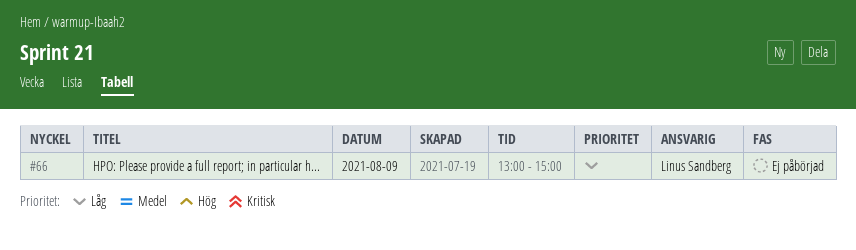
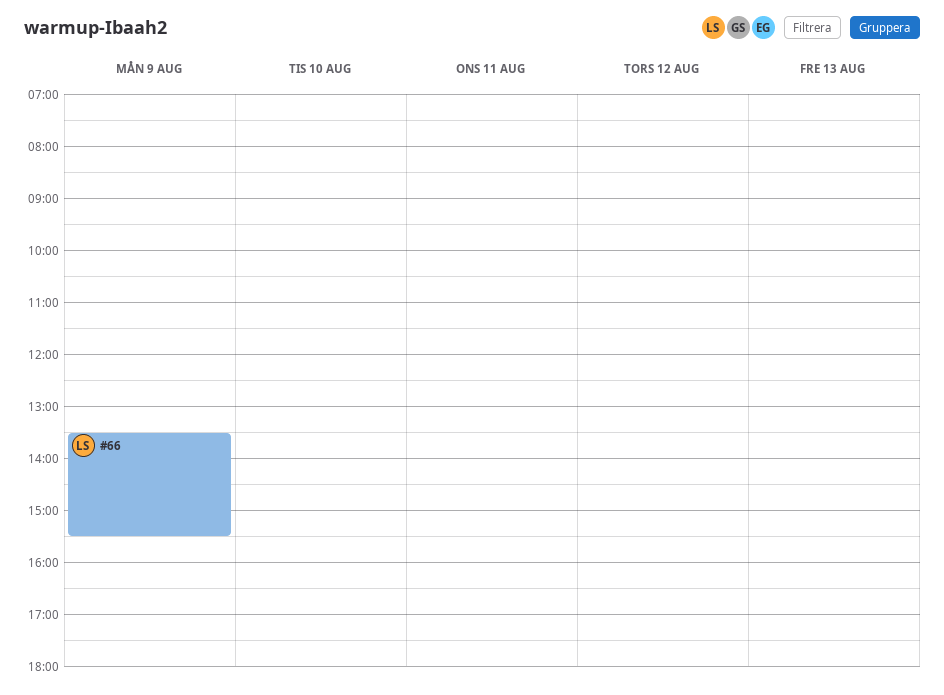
#66, begins: 13:00 -> 13:30
#66, ends: 15:00 -> 15:30

